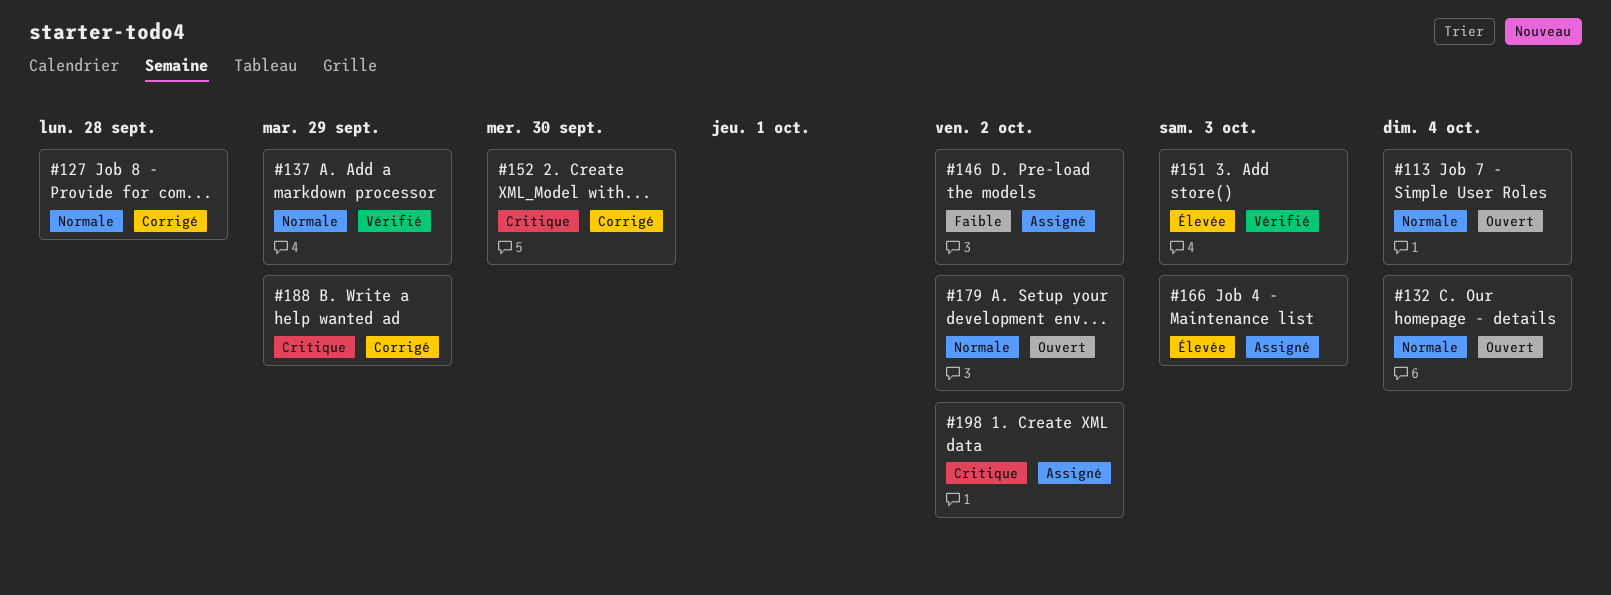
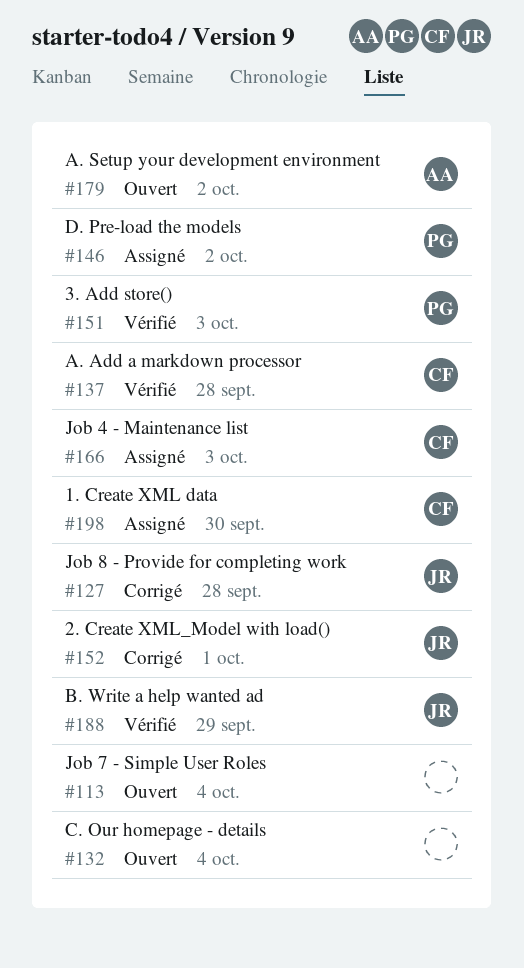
#137, due: Sep 29 -> Sep 28
#152, due: Sep 30 -> Oct 1
#188, status: Corrigé -> Vérifié
#198, due: Oct 2 -> Sep 30

